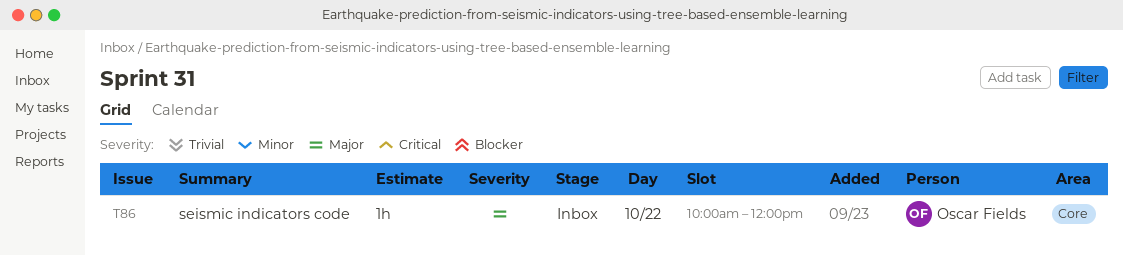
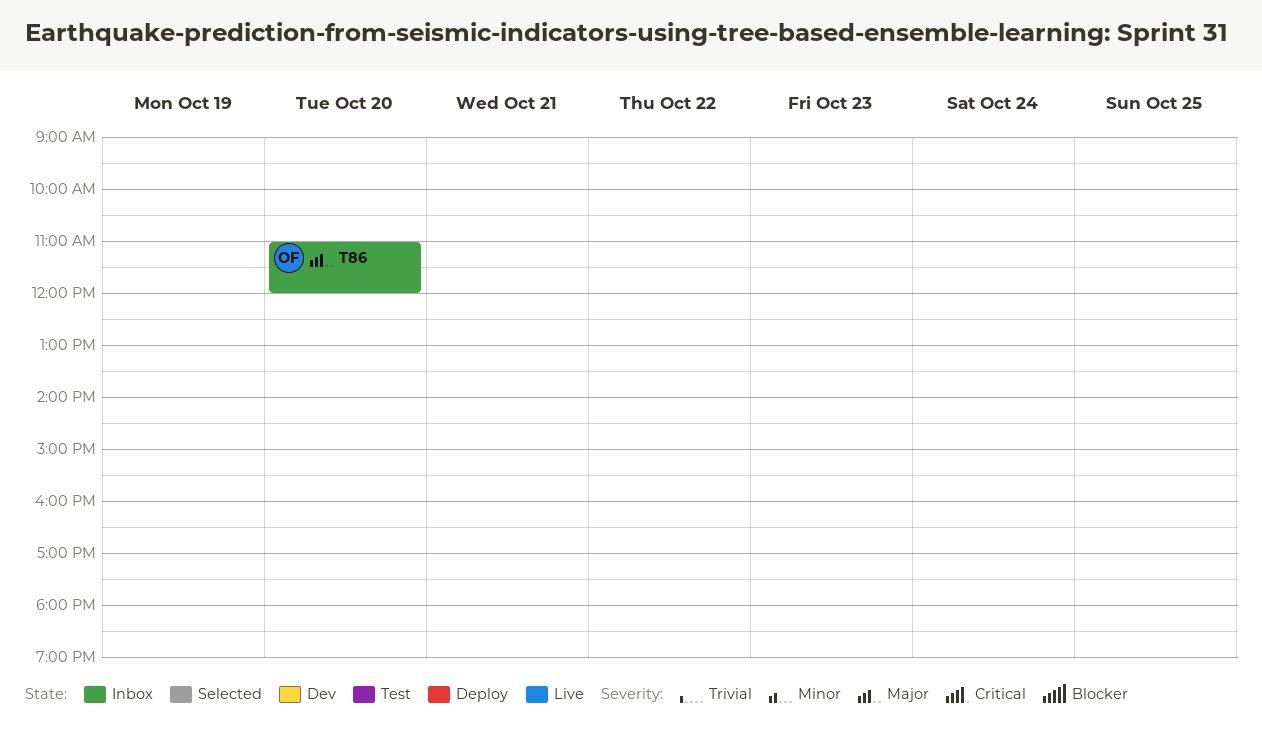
T86, day: Oct 22 -> Oct 20
T86, begins: 10:00 -> 11:00

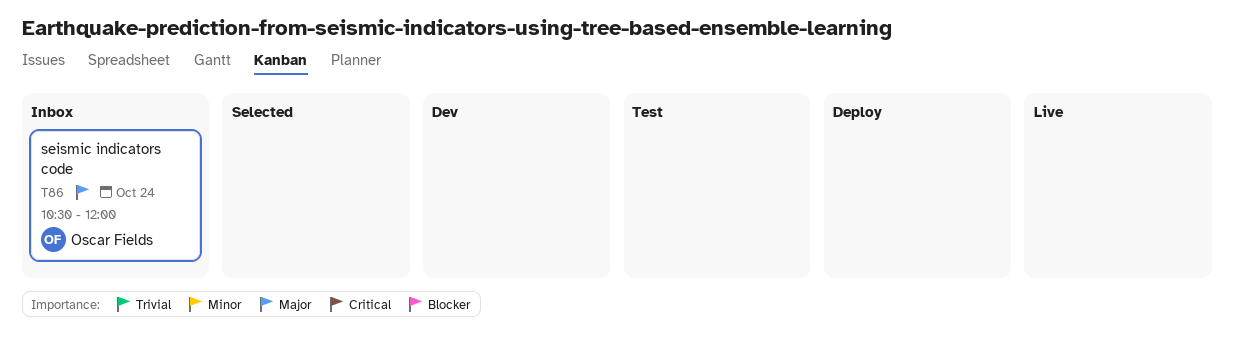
T86, day: Oct 20 -> Oct 24
T86, begins: 11:00 -> 10:30

